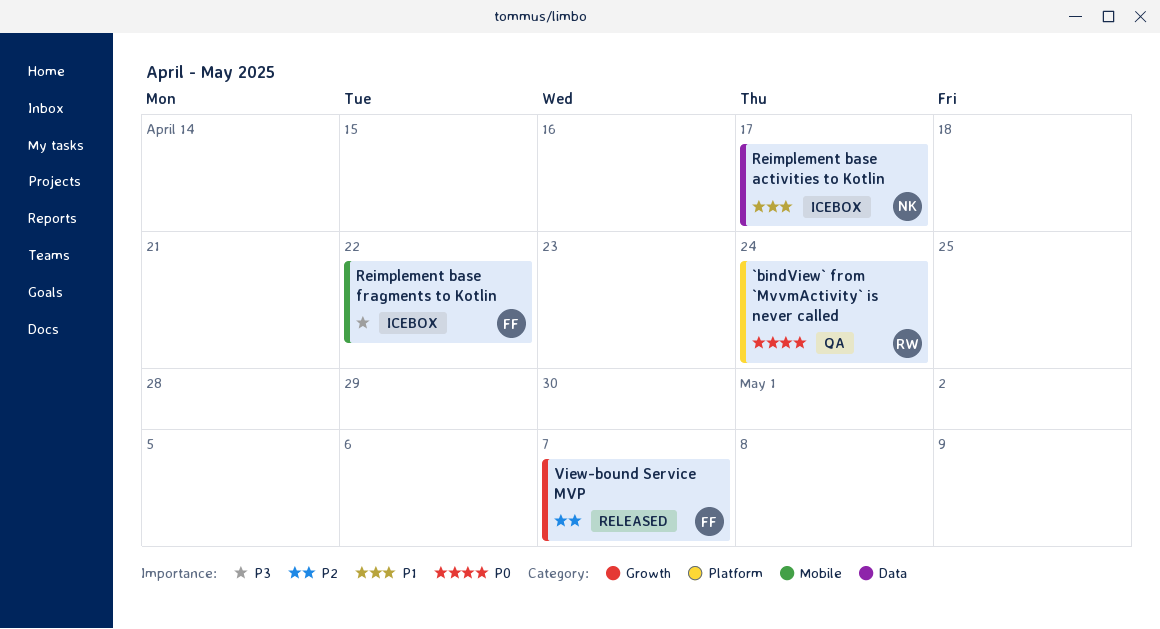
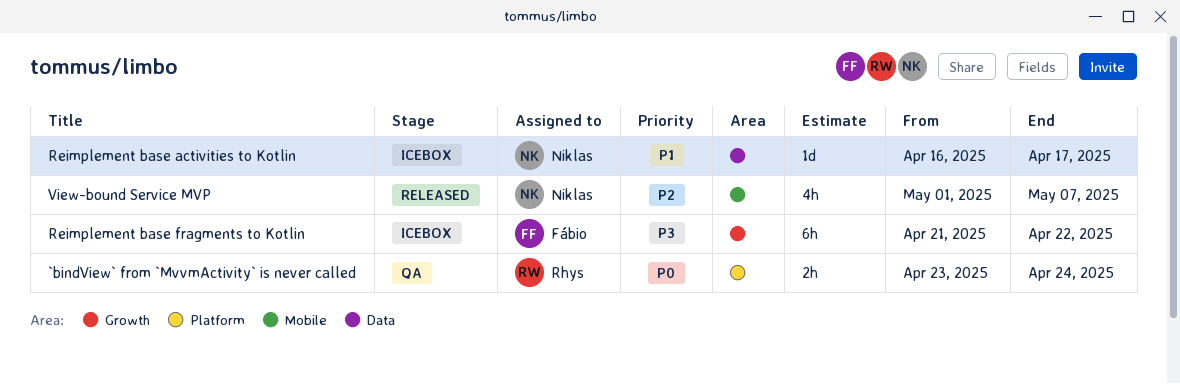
Reimplement base fragments to Kotlin, label: Mobile -> Growth
View-bound Service MVP, owner: Fábio -> Niklas
View-bound Service MVP, label: Growth -> Mobile

